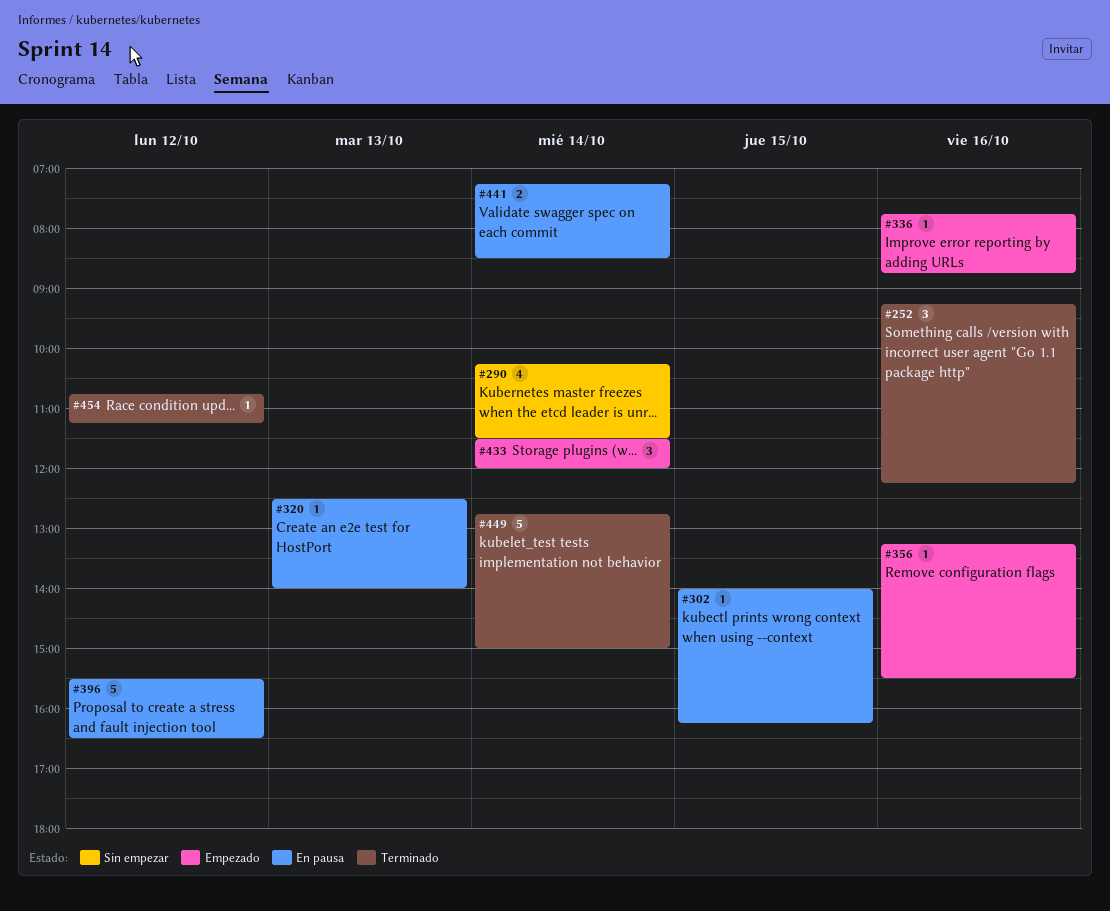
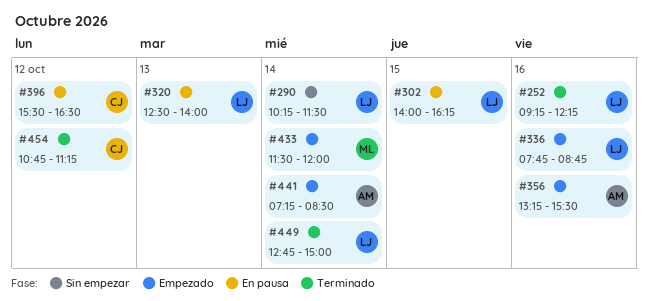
#441, status: En pausa -> Empezado

